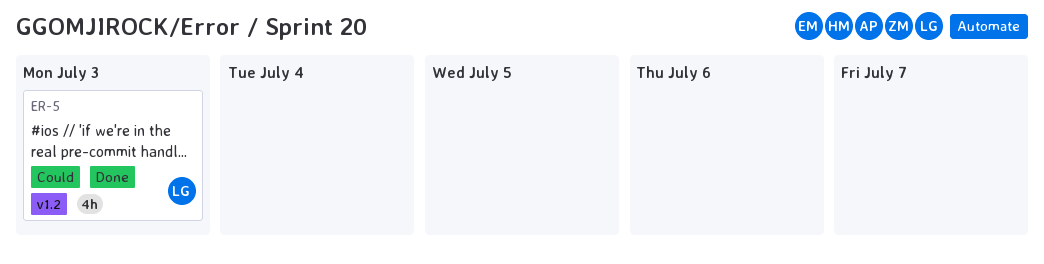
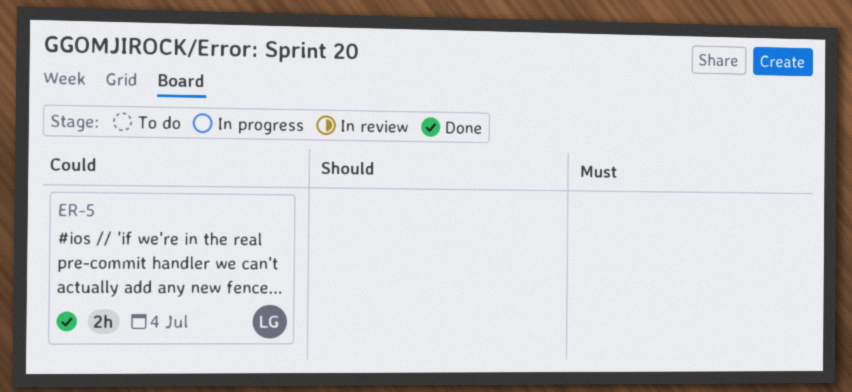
ER-5, estimate: 4h -> 2h
ER-5, due: Jul 3 -> Jul 4

